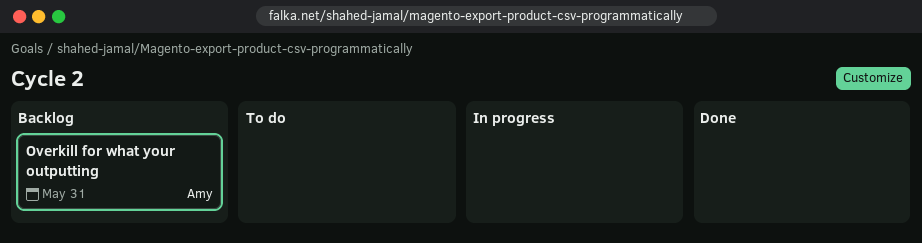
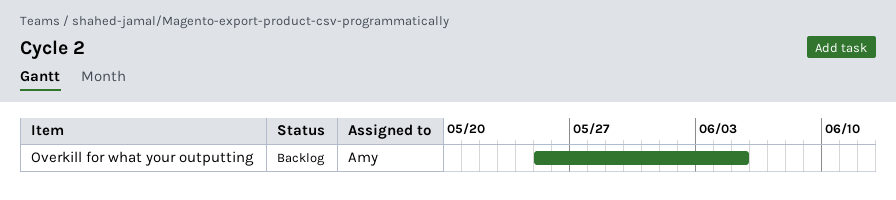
Overkill for what your outputting, due: May 31 -> Jun 5

